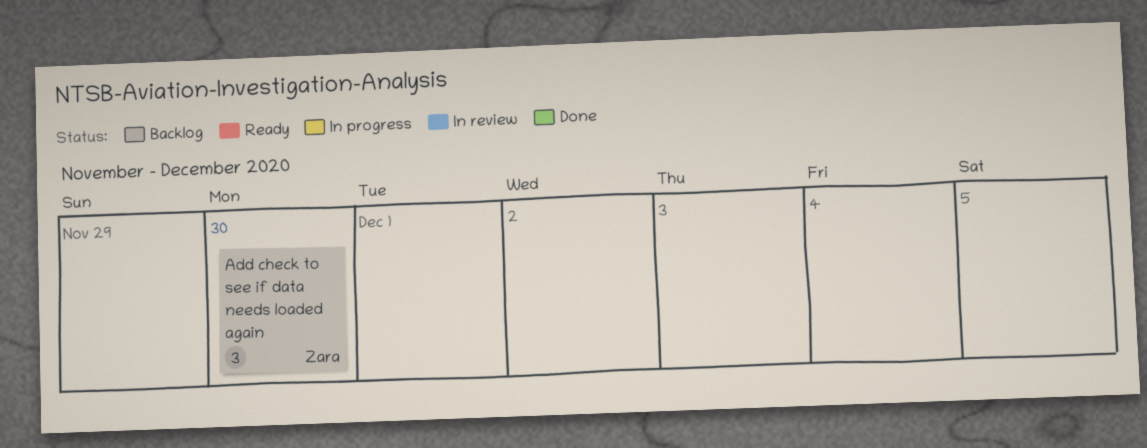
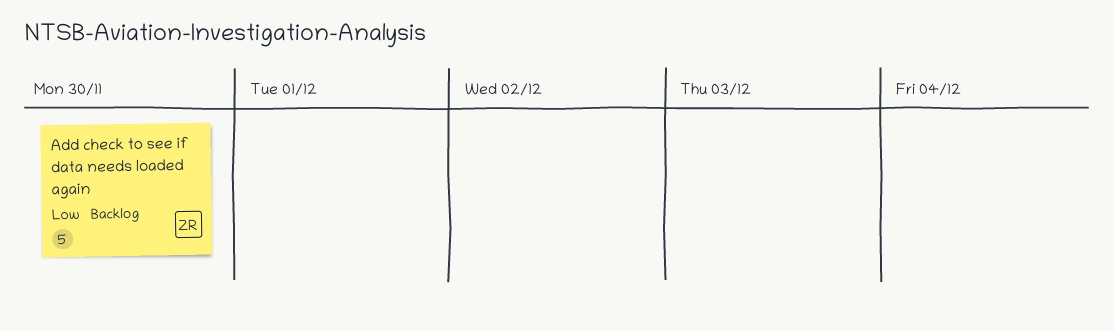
Add check to see if data needs loaded again, estimate: 3 -> 5

